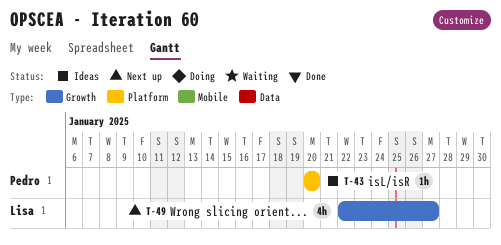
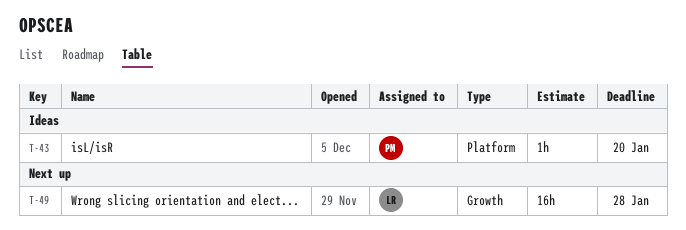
T-49, estimate: 4h -> 16h
T-49, due: Jan 27 -> Jan 28

